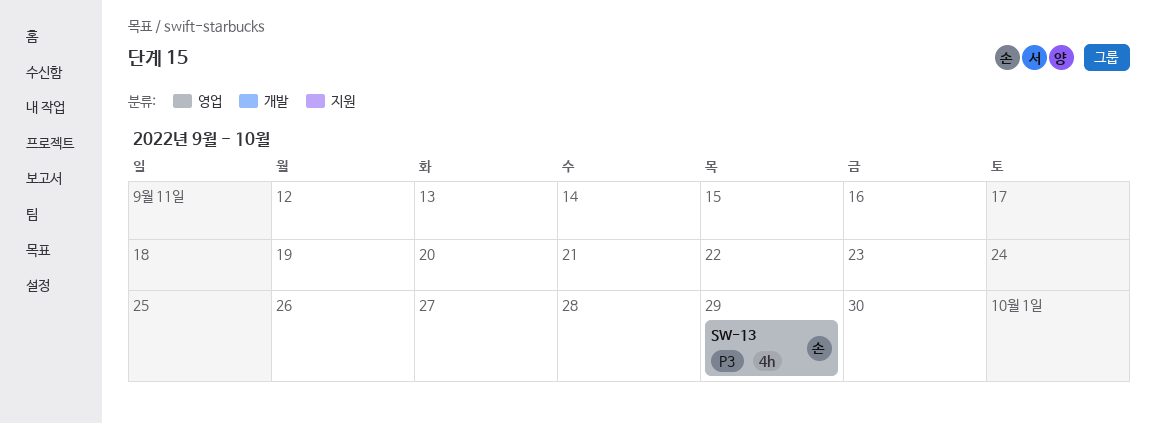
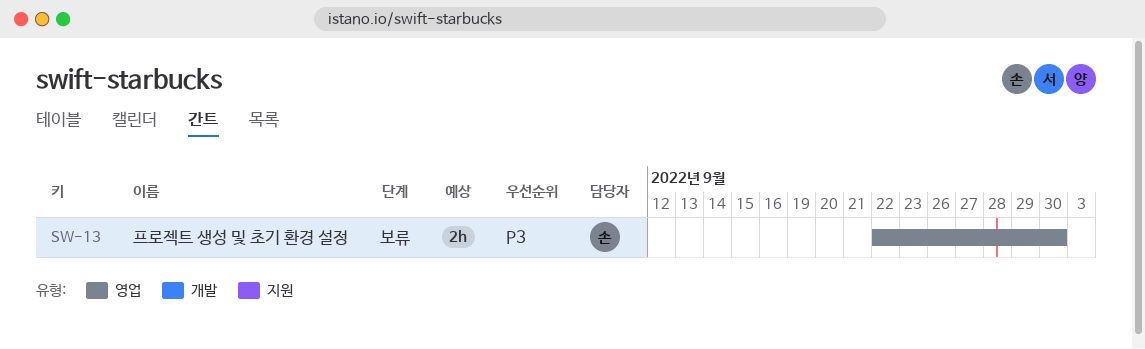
SW-13, estimate: 4h -> 2h
SW-13, due: Sep 29 -> Sep 30

